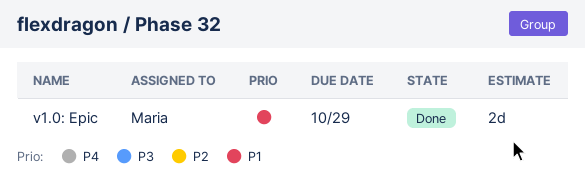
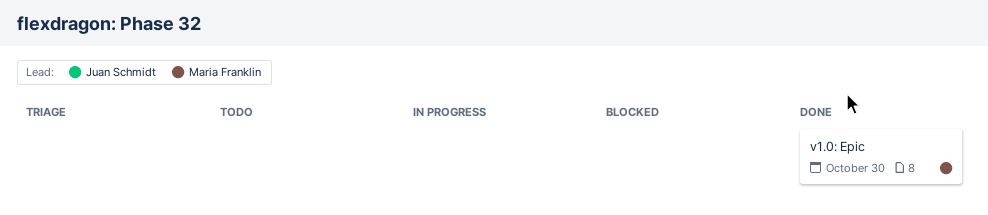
v1.0: Epic, due: Oct 29 -> Oct 30

